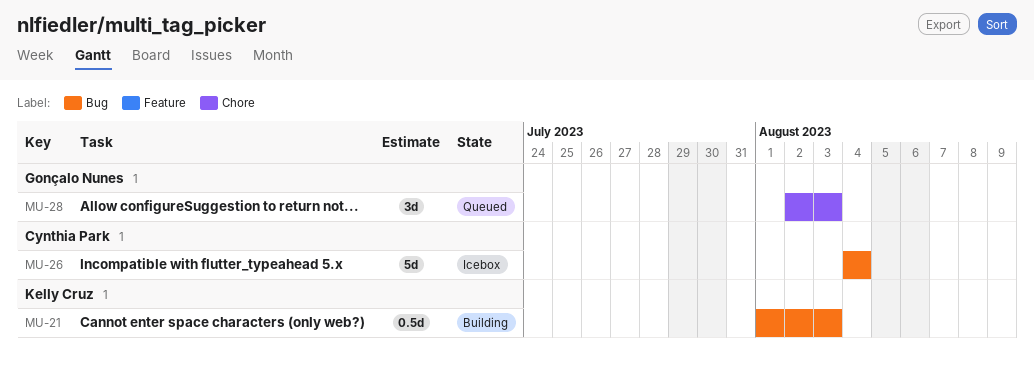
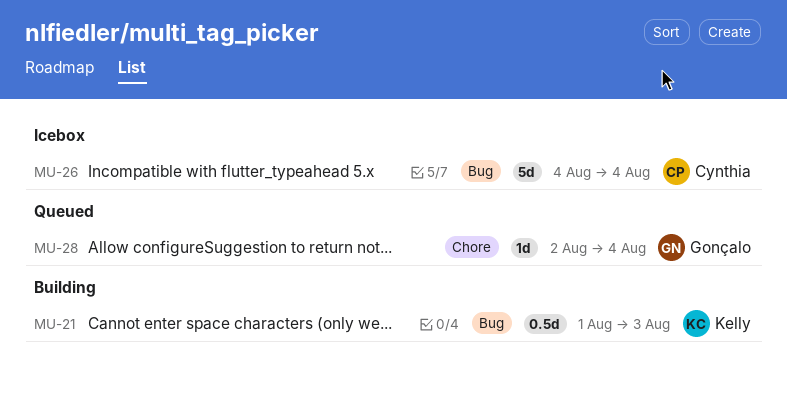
MU-28, estimate: 3d -> 1d
MU-28, due: Aug 3 -> Aug 4

